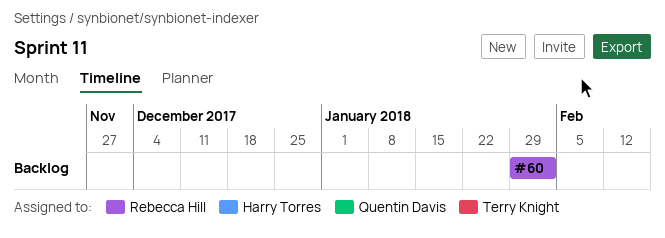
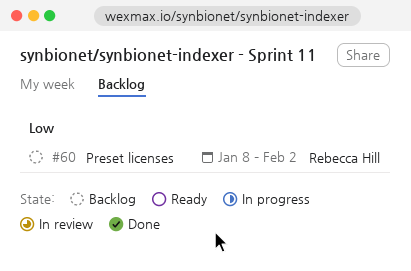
#60, start: Jan 29 -> Jan 8

